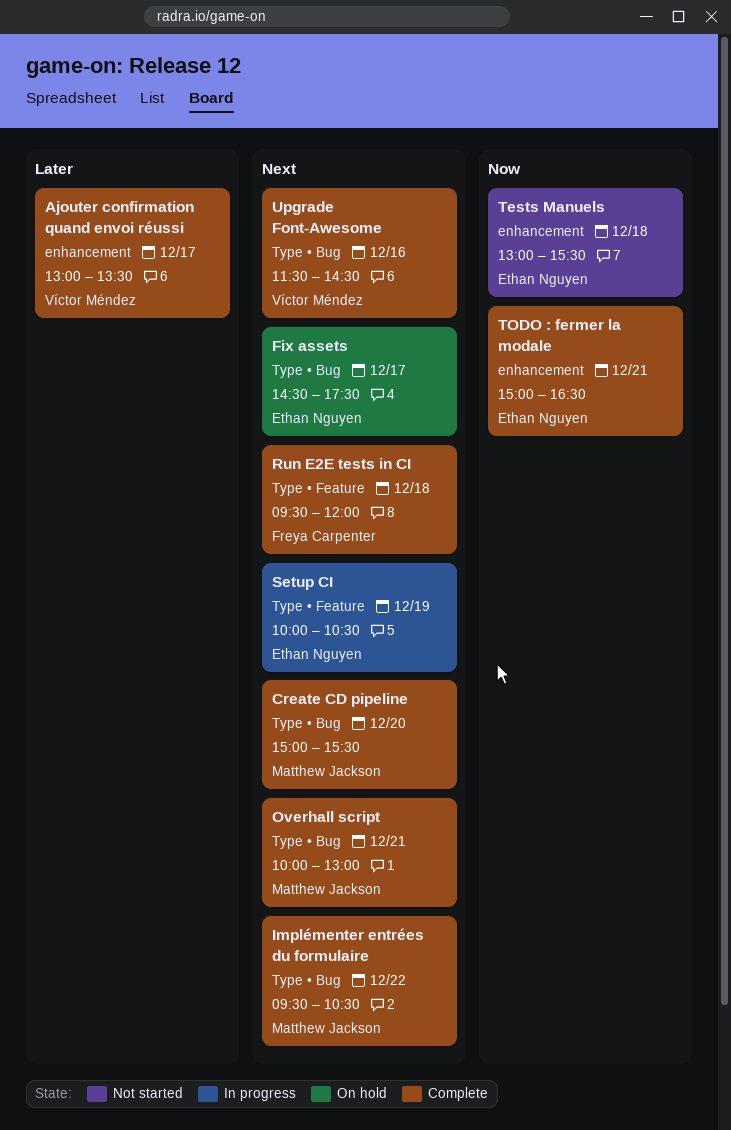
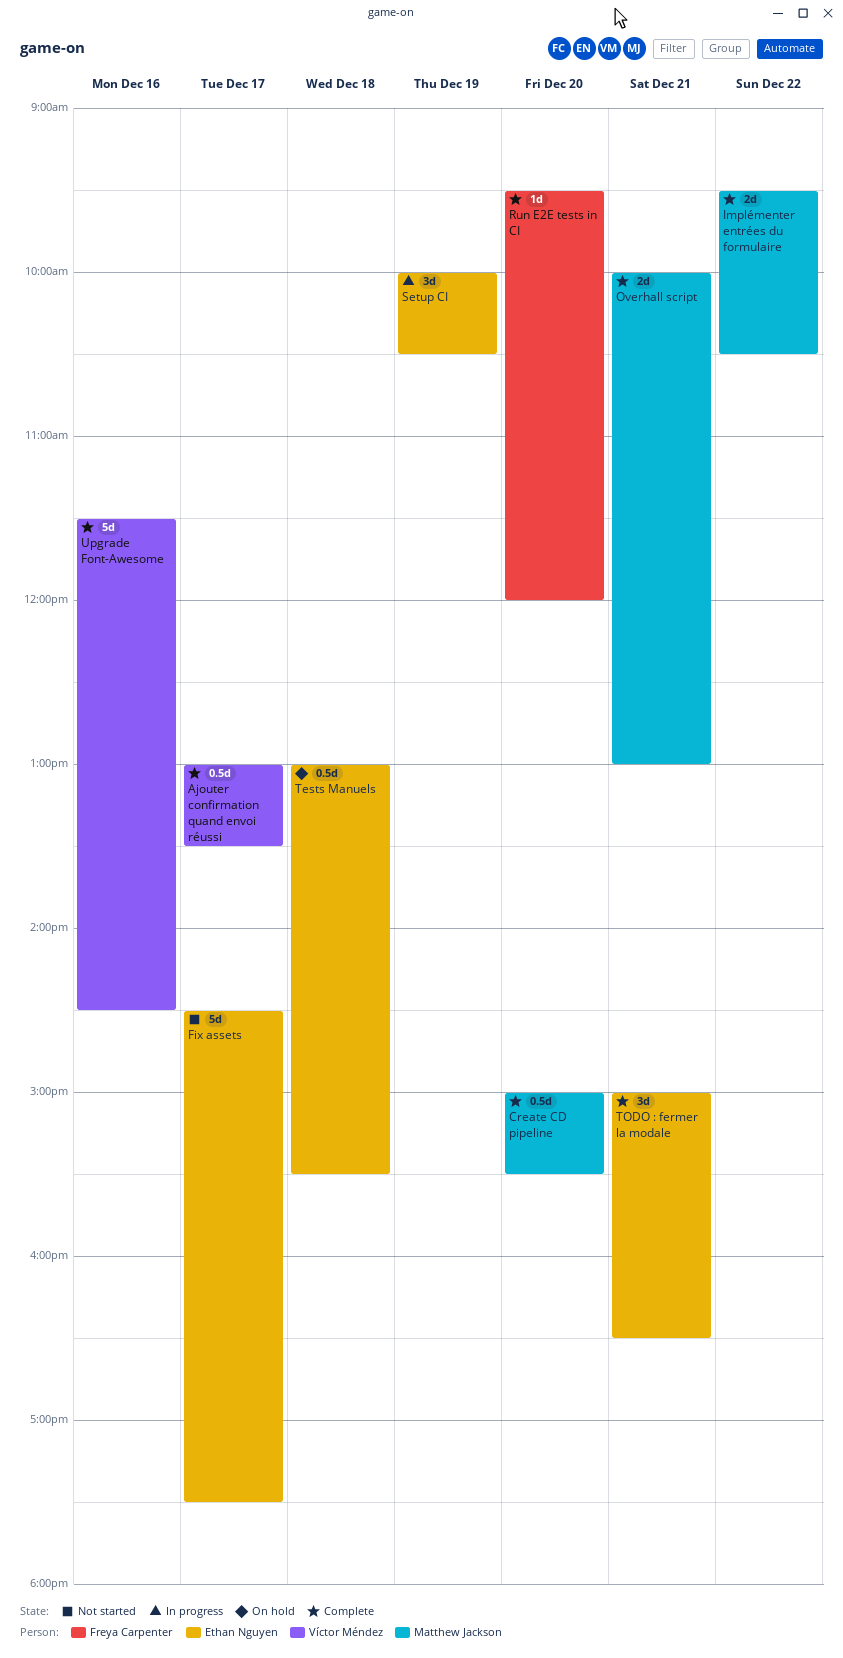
Fix assets, status: On hold -> Not started
Run E2E tests in CI, day: Dec 18 -> Dec 20
Tests Manuels, status: Not started -> On hold

